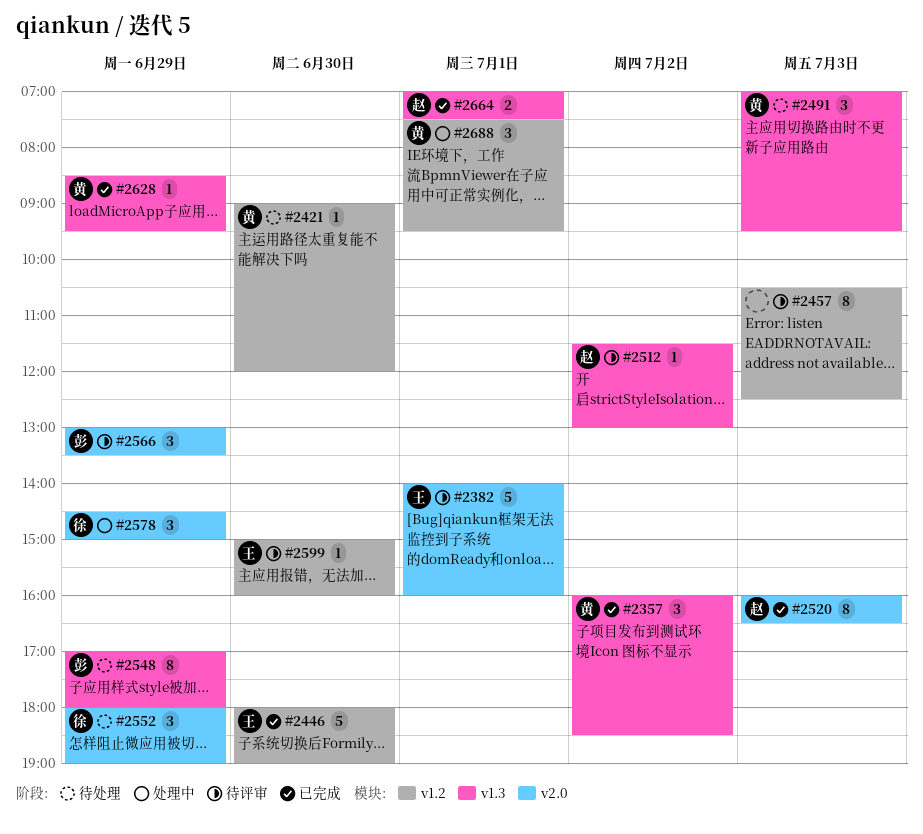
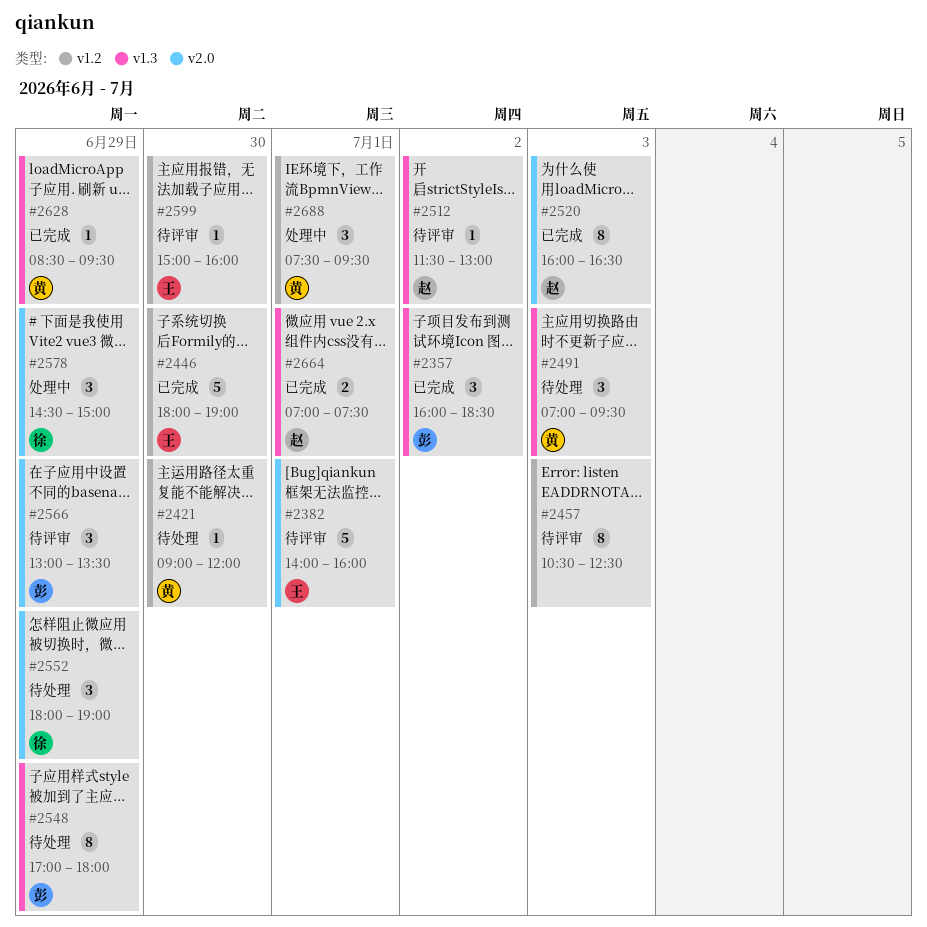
#2357, owner: 黄 -> 彭

